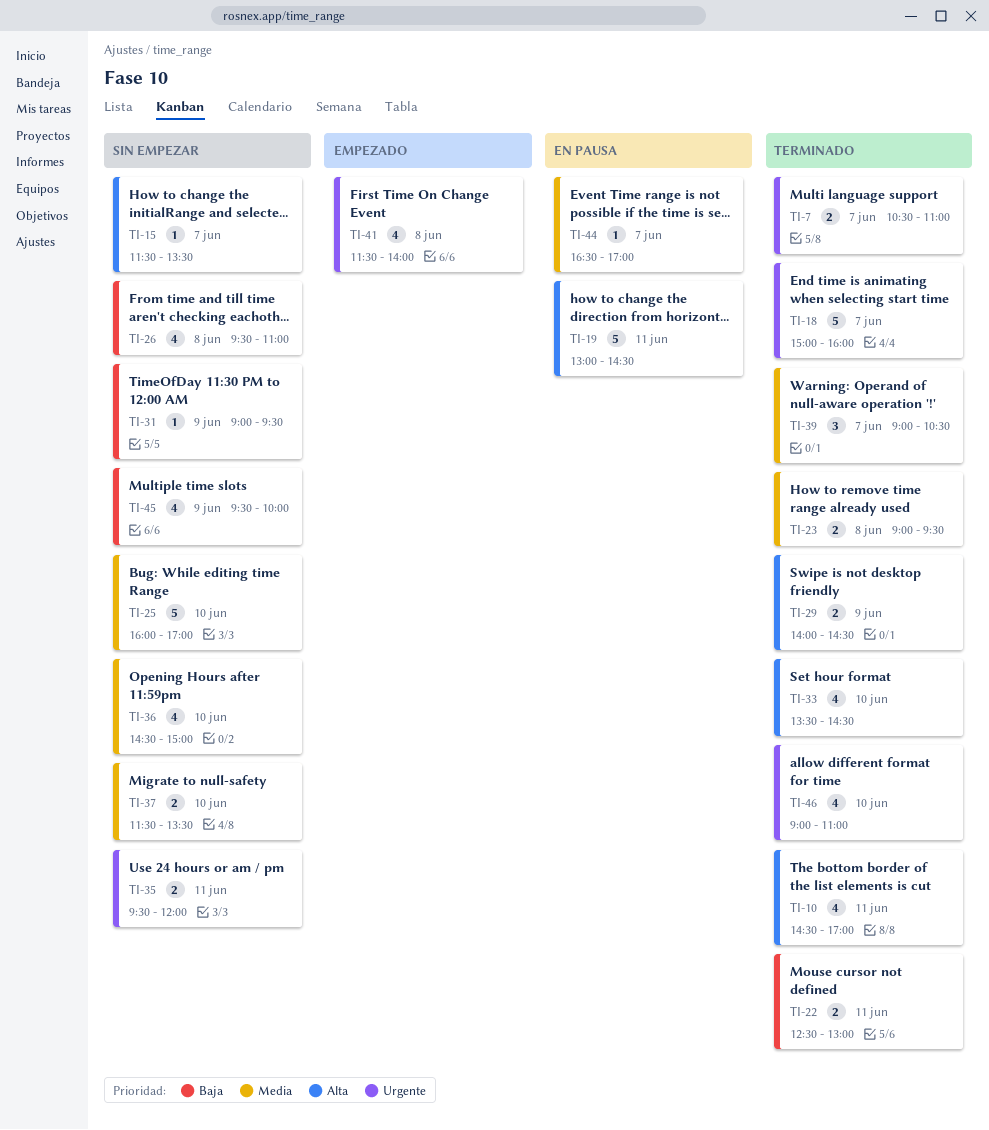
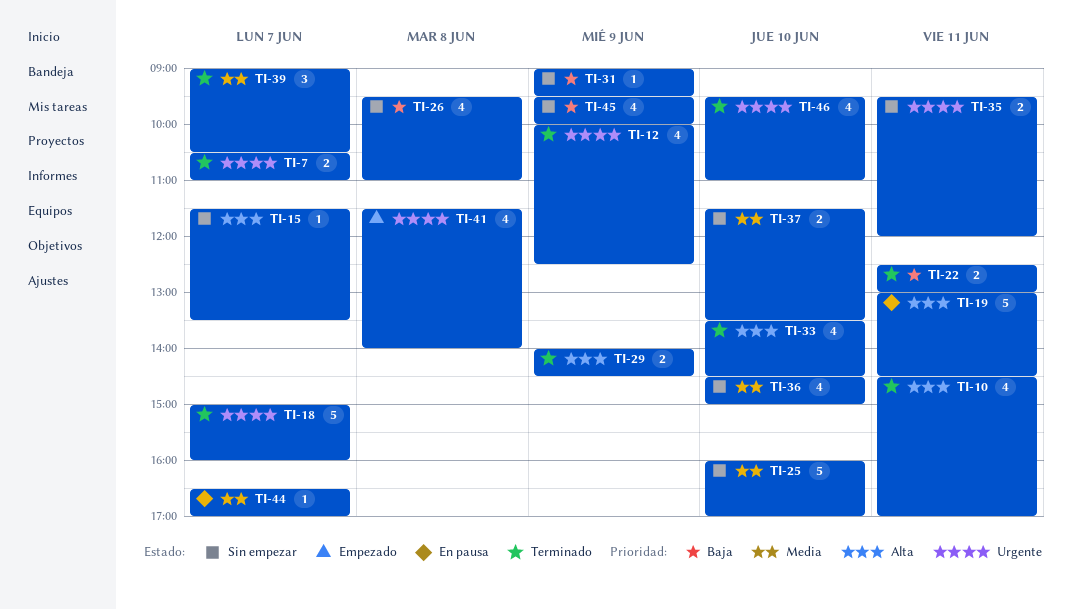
TI-12: none -> present
TI-23: present -> none
TI-46, begins: 09:00 -> 09:30

